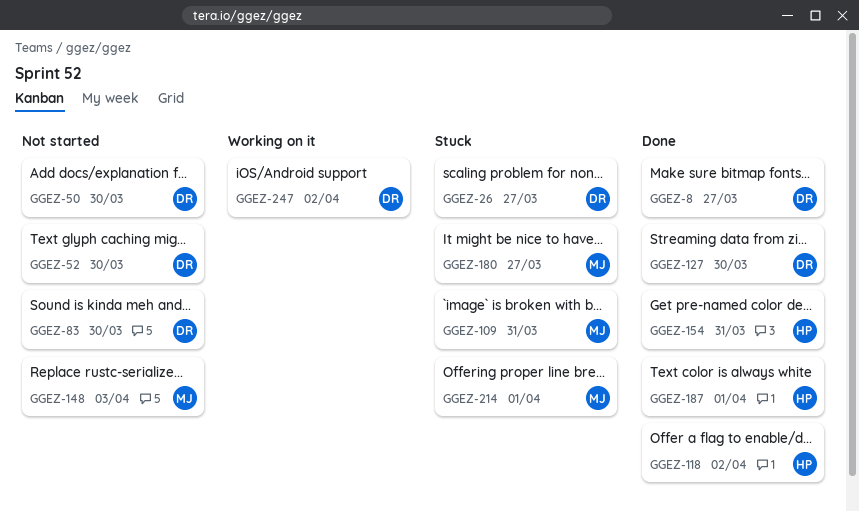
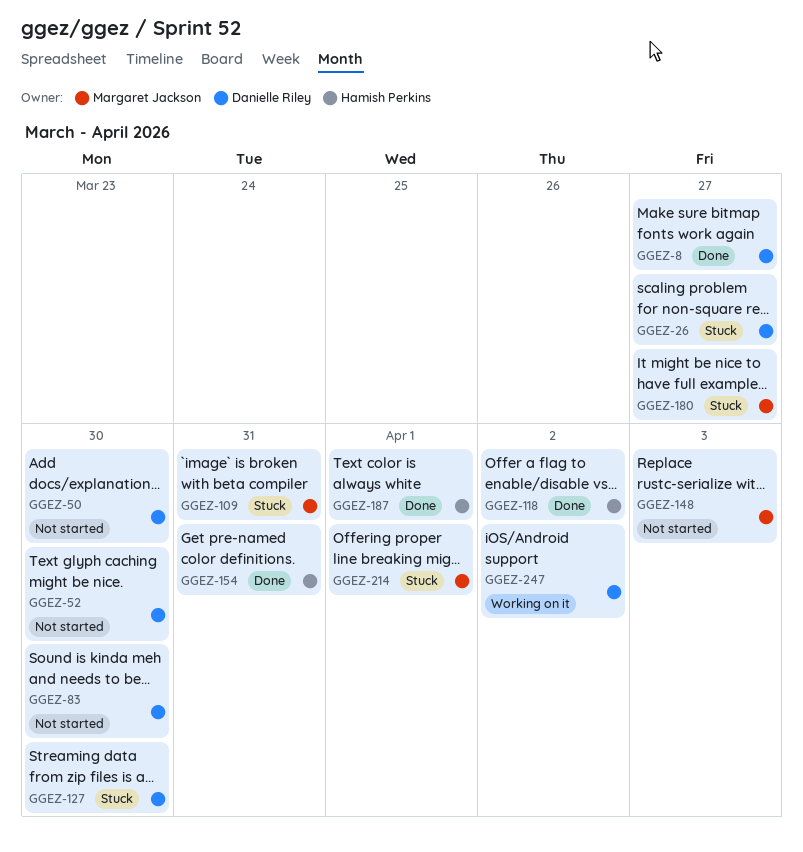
GGEZ-127, status: Done -> Stuck

